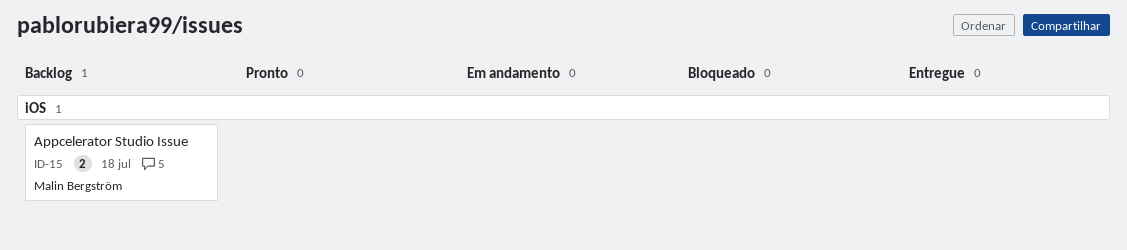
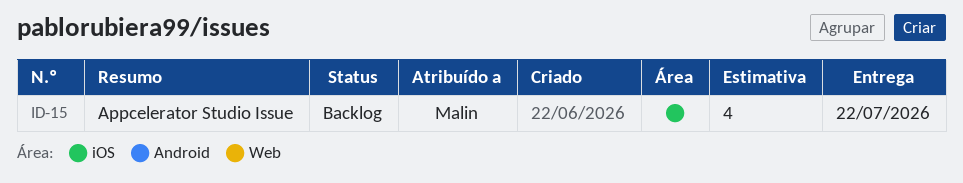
ID-15, estimate: 2 -> 4
ID-15, due: Jul 18 -> Jul 22

